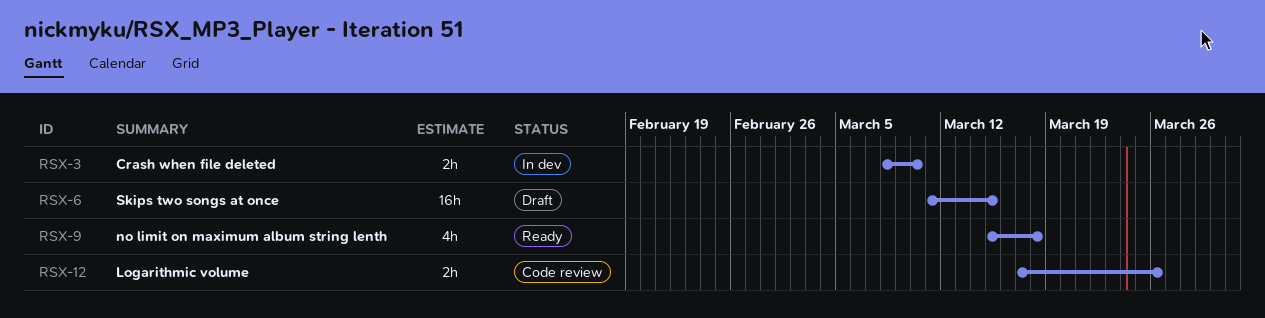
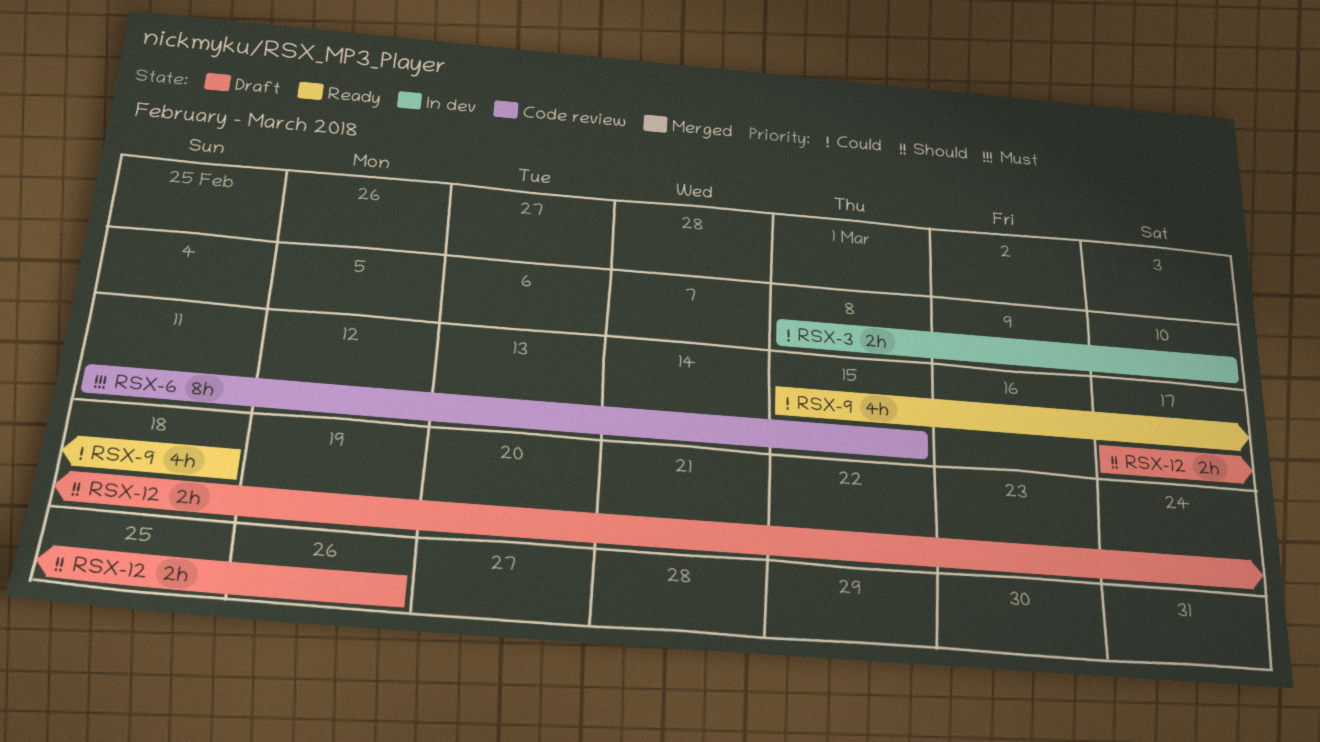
RSX-6, status: Draft -> Code review
RSX-6, estimate: 16h -> 8h
RSX-12, status: Code review -> Draft

